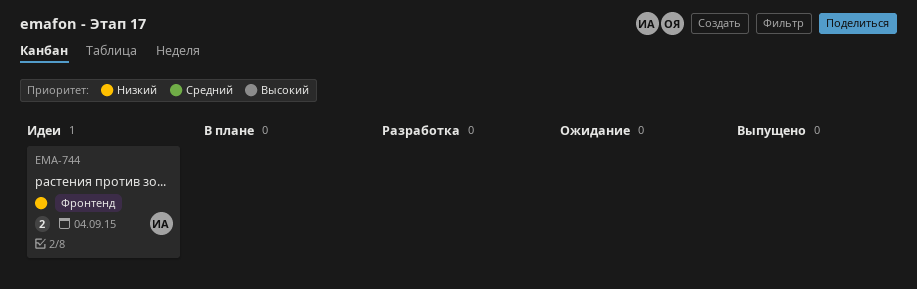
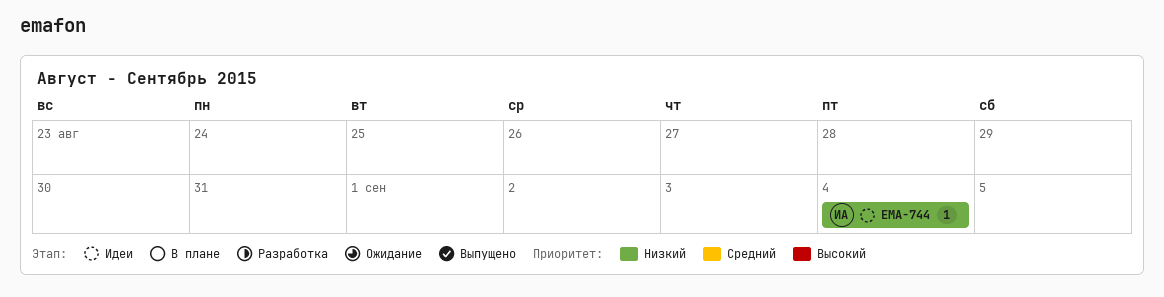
EMA-744, estimate: 2 -> 1

